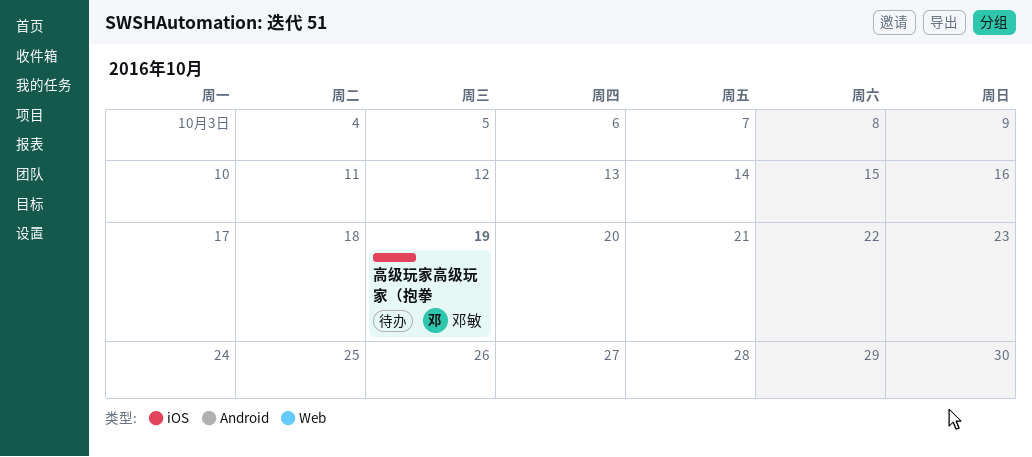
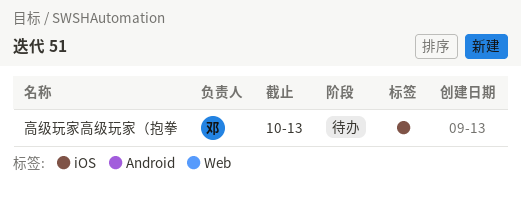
高级玩家高级玩家（抱拳, due: Oct 19 -> Oct 13

